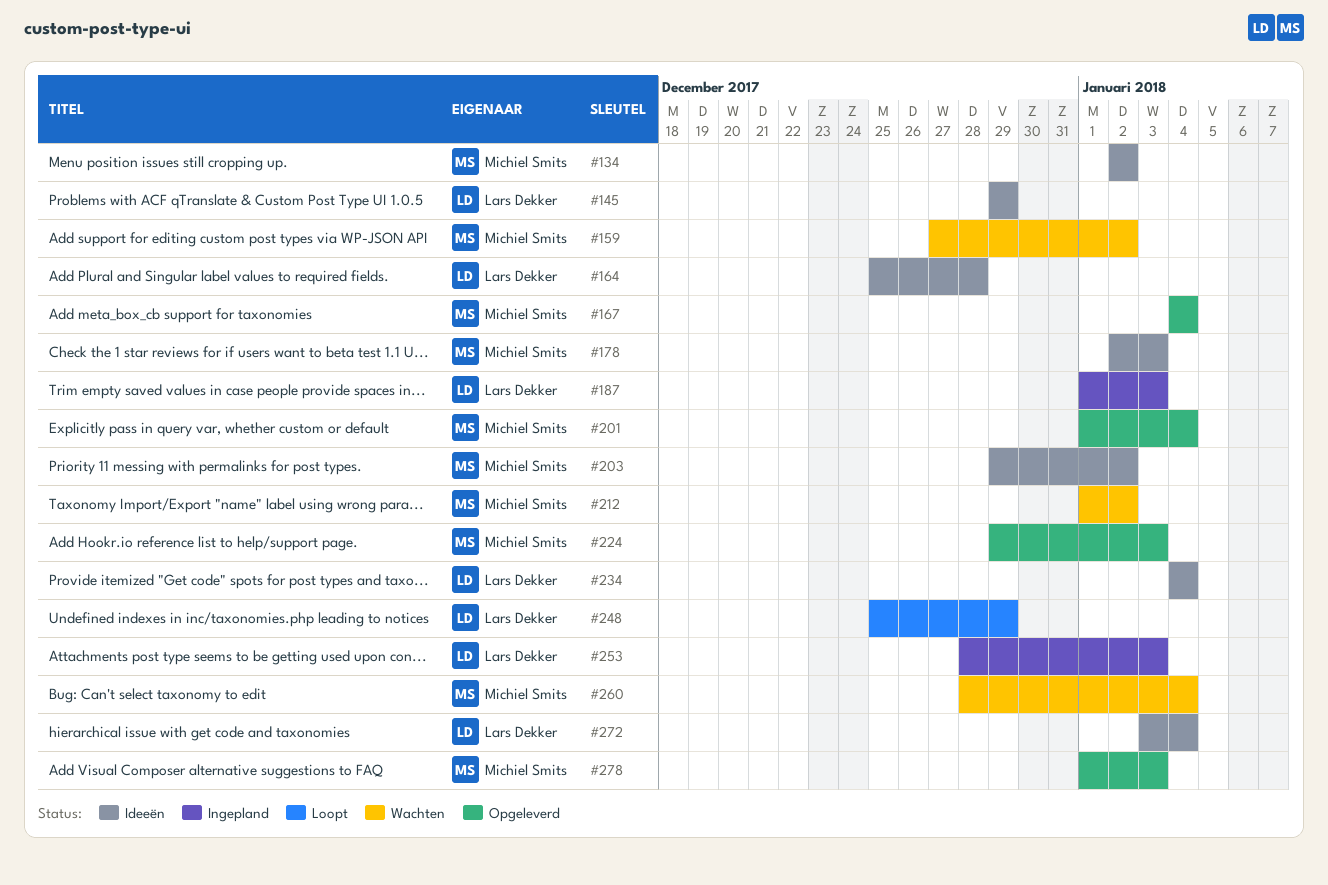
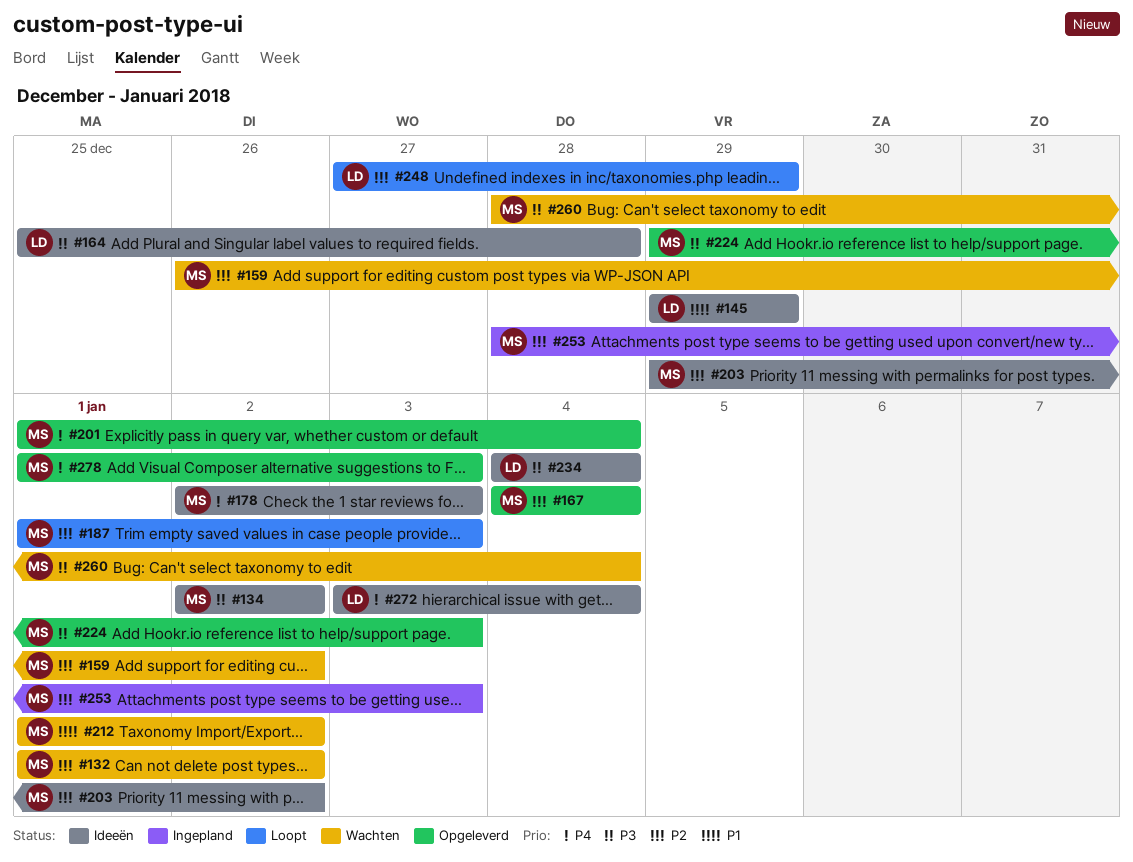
#132: none -> present
#159, start: Dec 27 -> Dec 26
#187, status: Ingepland -> Loopt
#187, owner: Lars Dekker -> Michiel Smits
#248, start: Dec 25 -> Dec 27
#253, owner: Lars Dekker -> Michiel Smits

